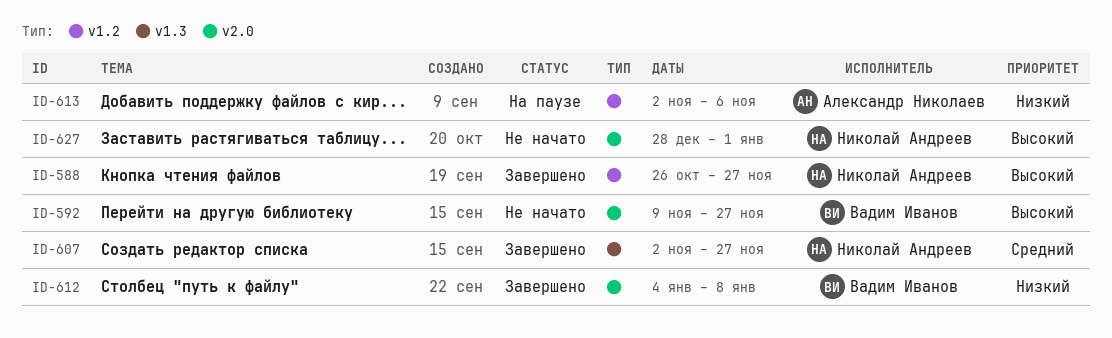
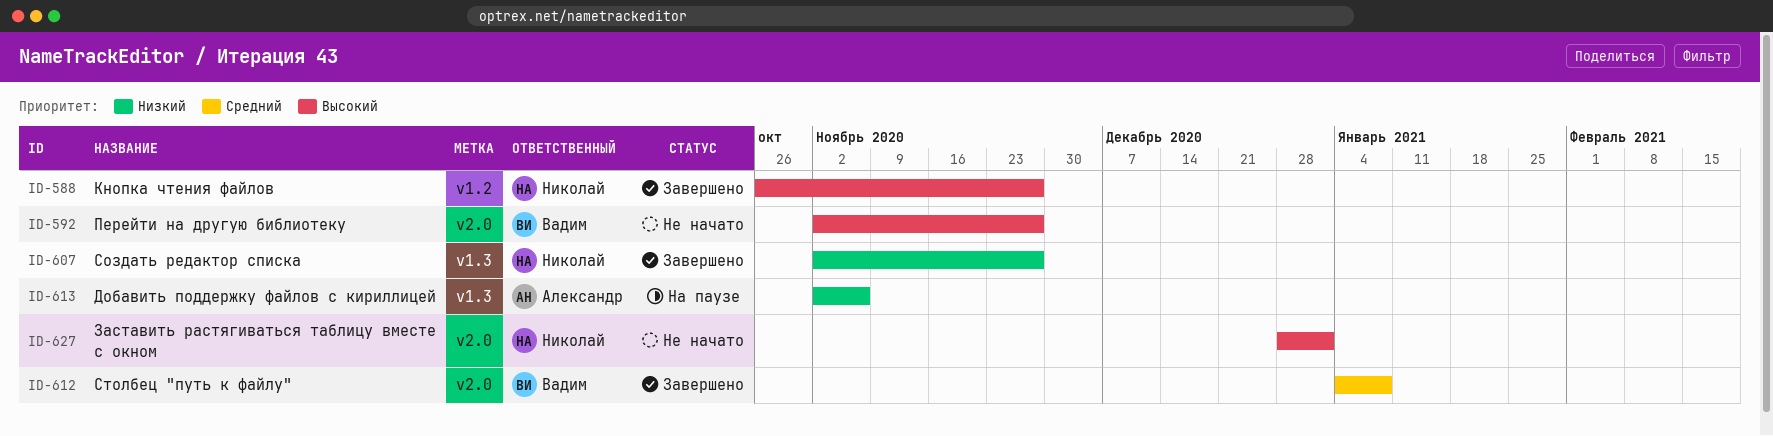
ID-592, start: Nov 9 -> Nov 2
ID-607, priority: Средний -> Низкий
ID-612, priority: Низкий -> Средний
ID-613, label: v1.2 -> v1.3

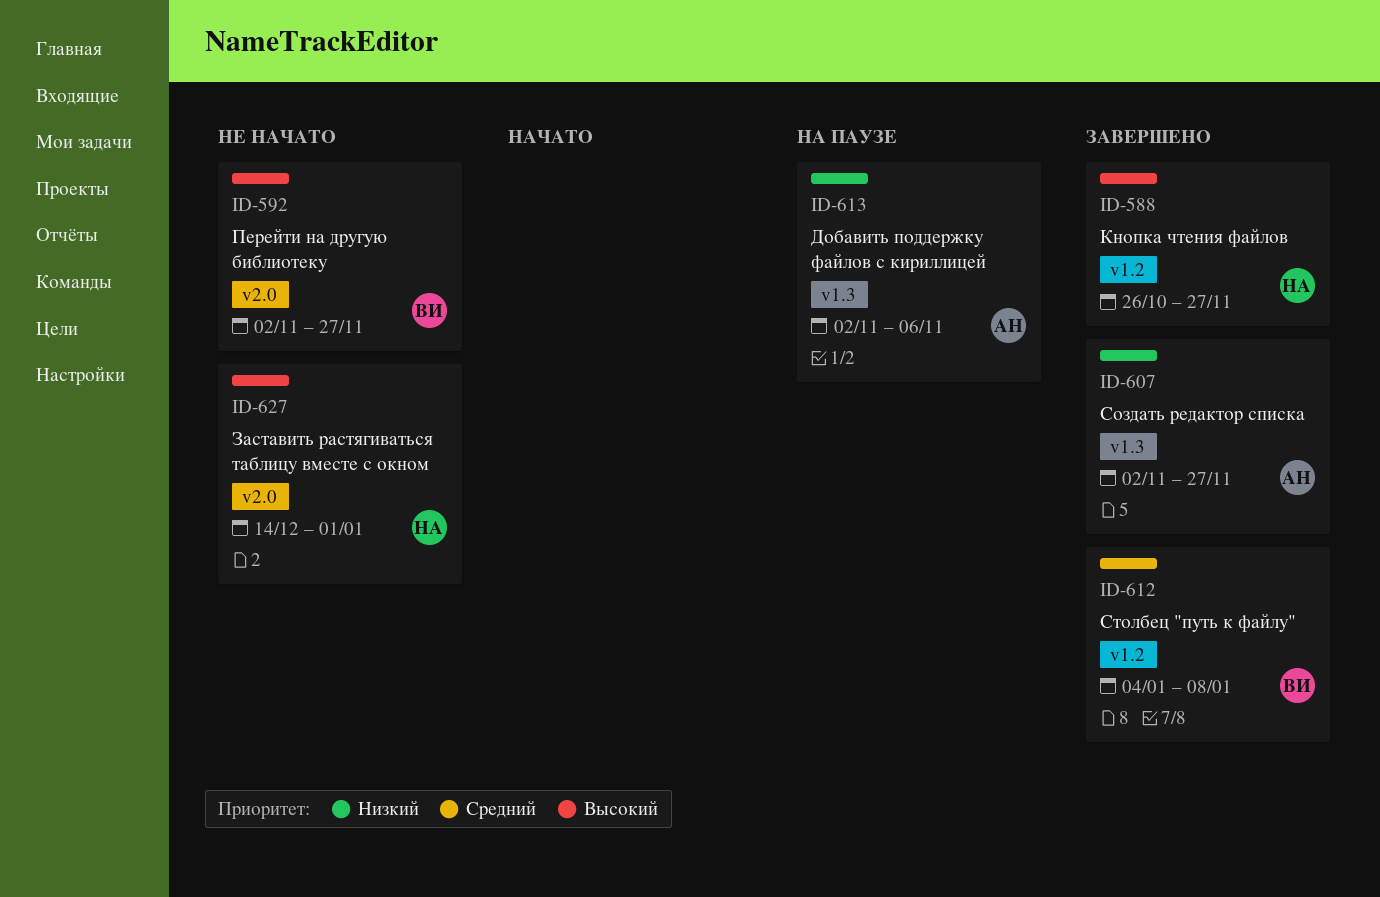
ID-607, owner: Николай -> Александр
ID-612, label: v2.0 -> v1.2
ID-627, start: Dec 28 -> Dec 14

